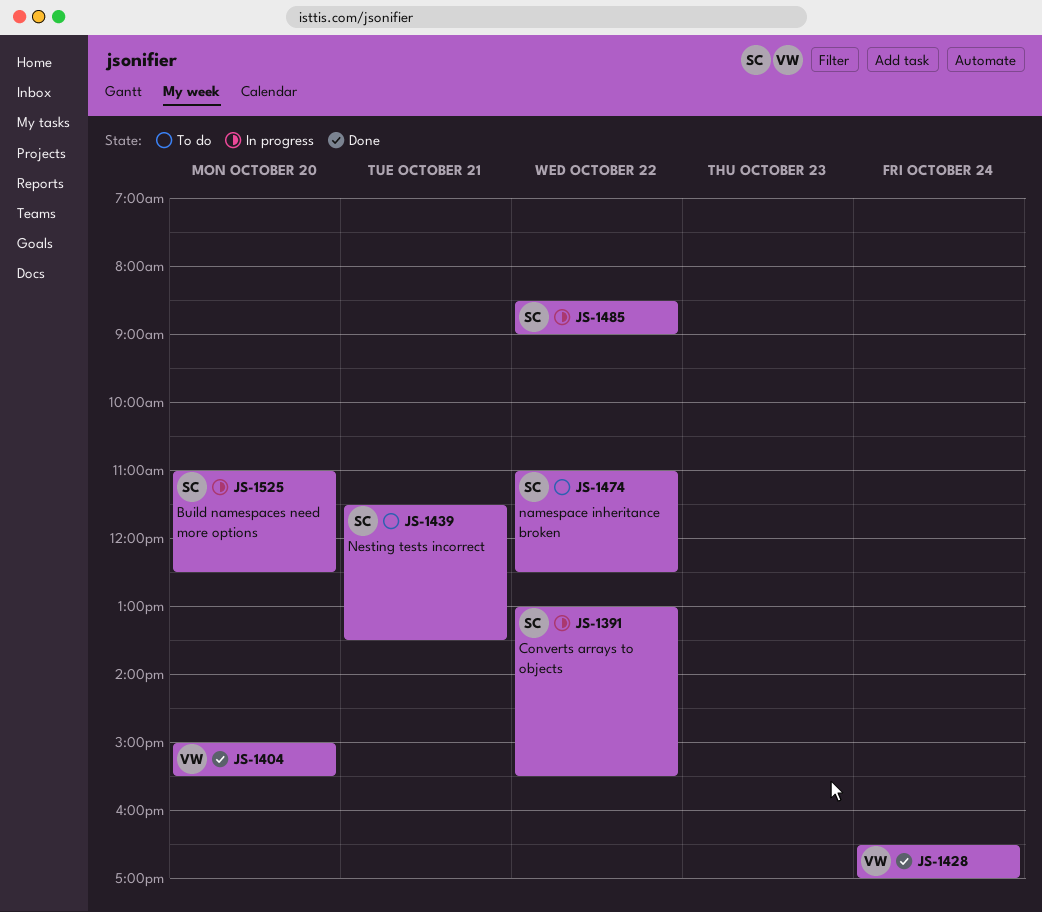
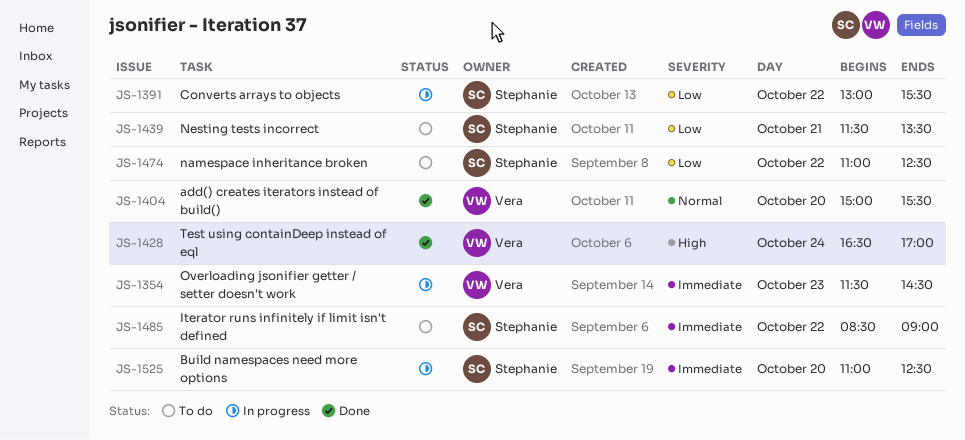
JS-1354: none -> present
JS-1485, status: In progress -> To do

